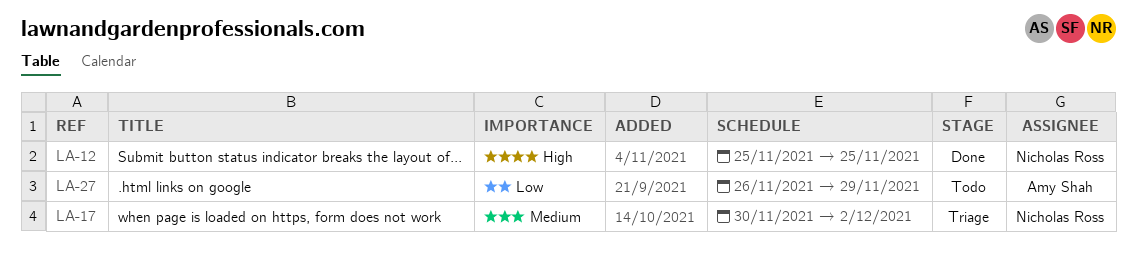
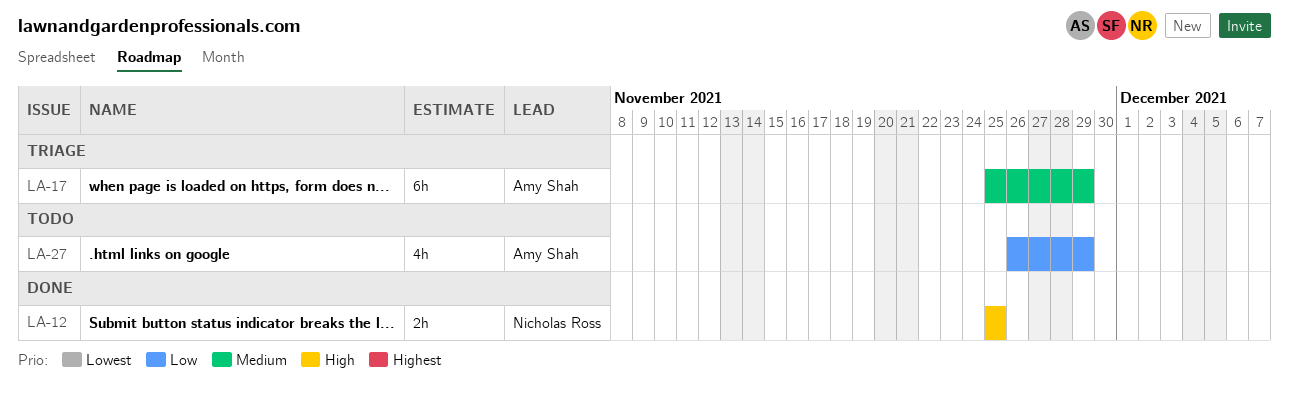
LA-17, owner: Nicholas Ross -> Amy Shah
LA-17, start: Nov 30 -> Nov 25
LA-17, due: Dec 2 -> Nov 29

